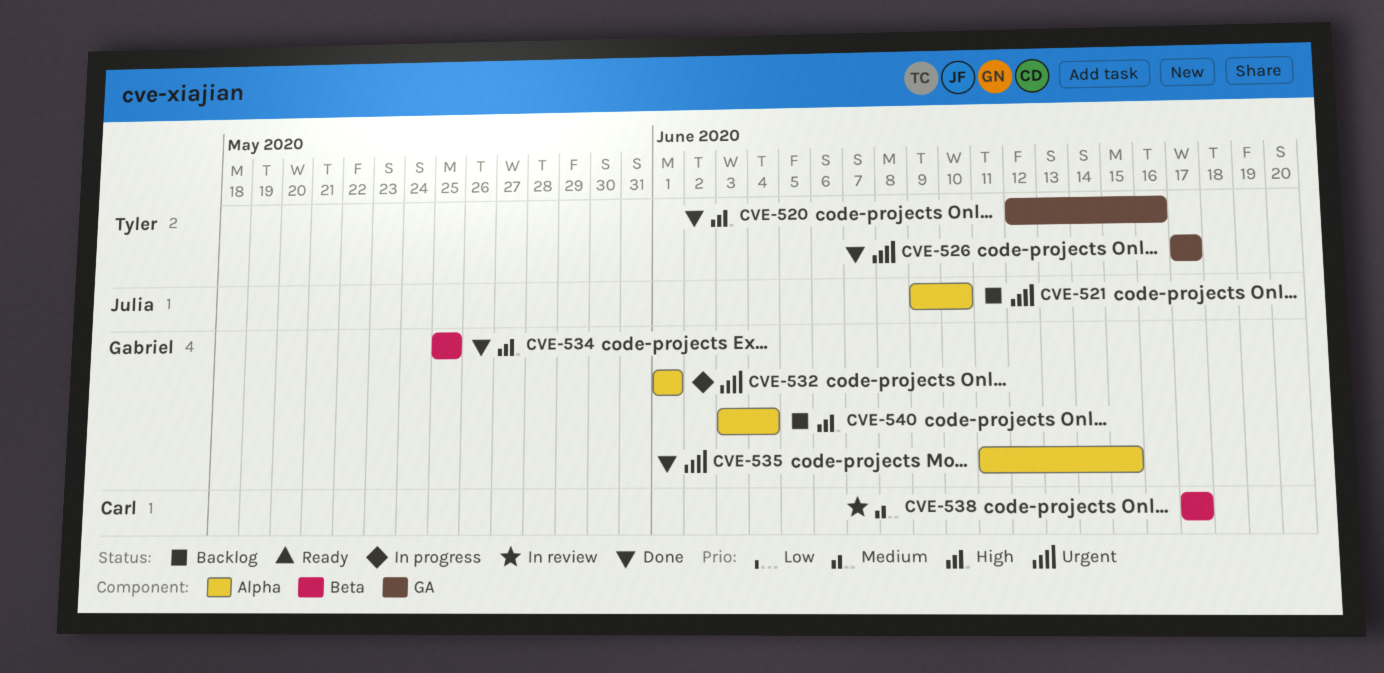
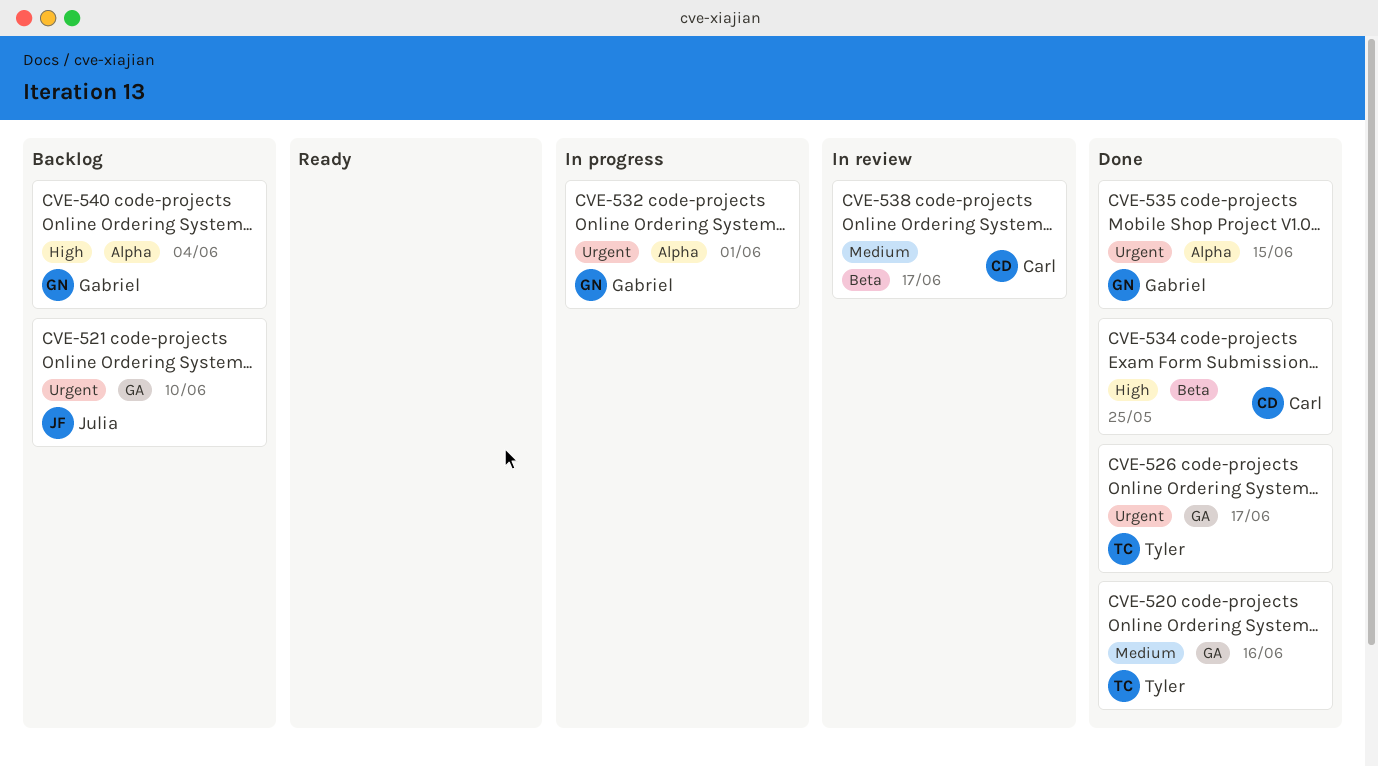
CVE-520, priority: High -> Medium
CVE-521, label: Alpha -> GA
CVE-534, owner: Gabriel -> Carl

